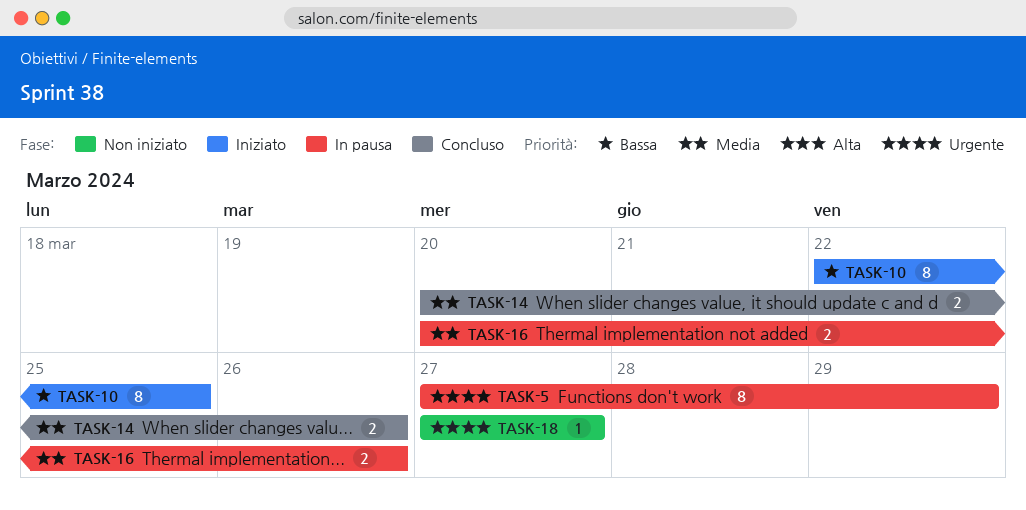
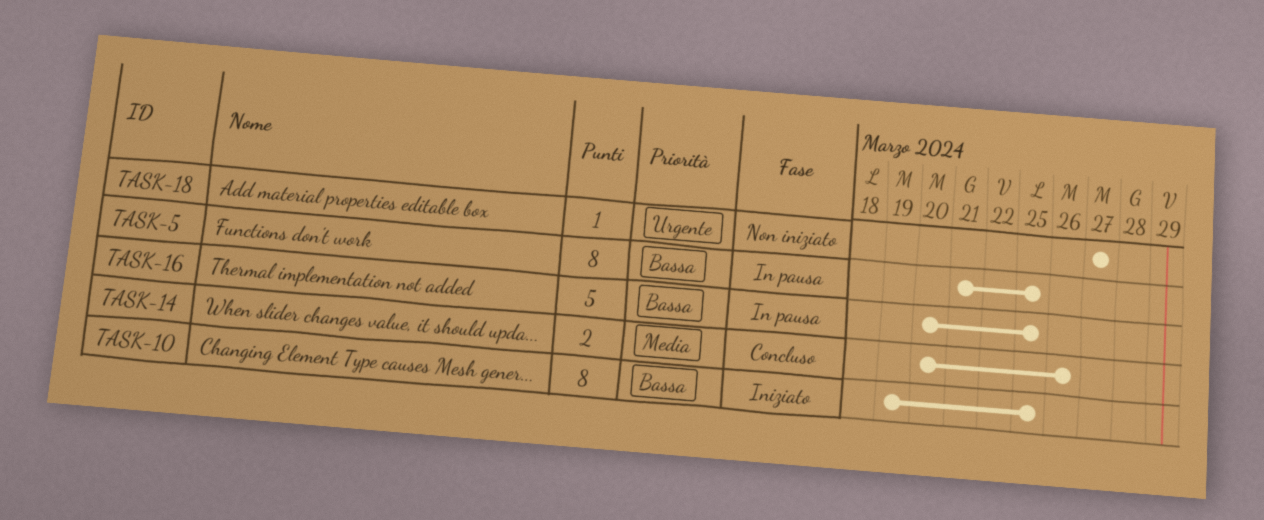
TASK-5, priority: Urgente -> Bassa
TASK-5, start: Mar 27 -> Mar 21
TASK-5, due: Mar 29 -> Mar 25
TASK-10, start: Mar 22 -> Mar 19
TASK-16, priority: Media -> Bassa
TASK-16, estimate: 2 -> 5
TASK-16, due: Mar 26 -> Mar 25

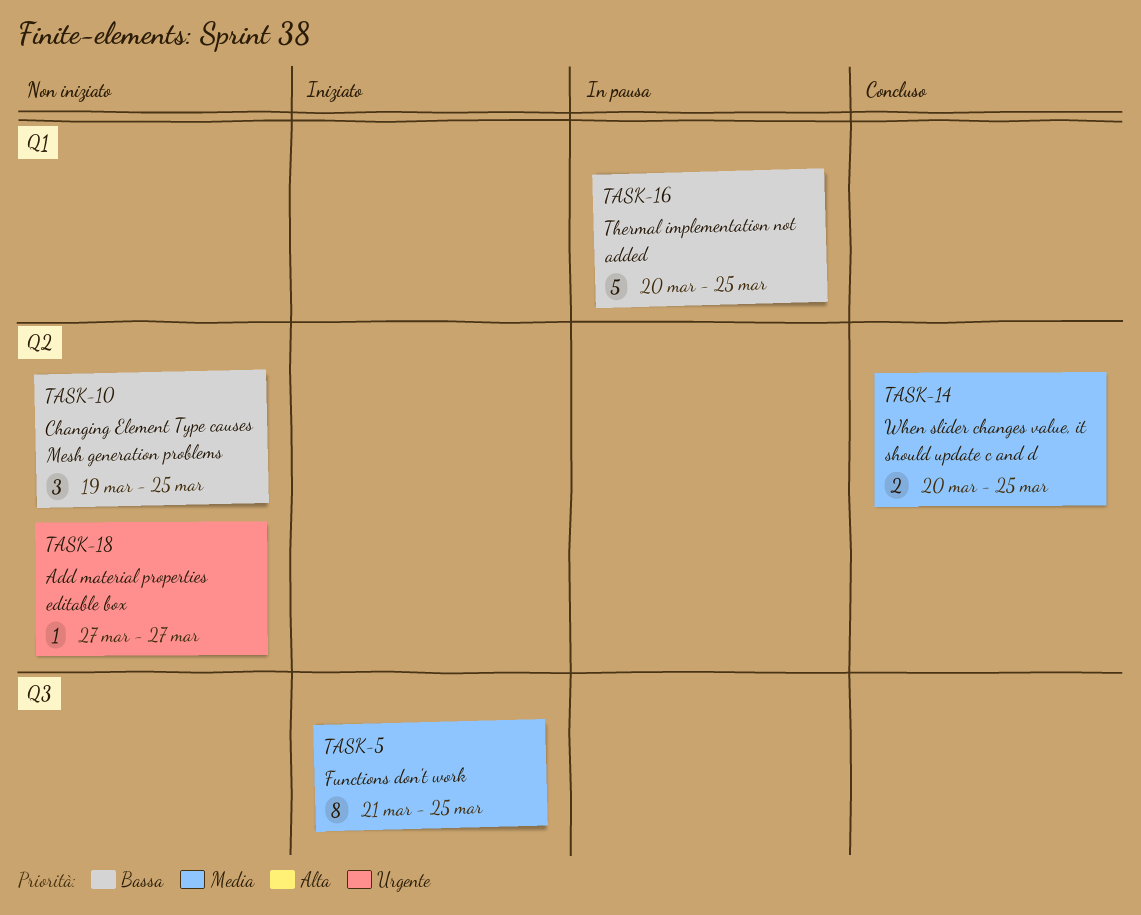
TASK-5, status: In pausa -> Iniziato
TASK-5, priority: Bassa -> Media
TASK-10, status: Iniziato -> Non iniziato
TASK-10, estimate: 8 -> 3
TASK-14, due: Mar 26 -> Mar 25

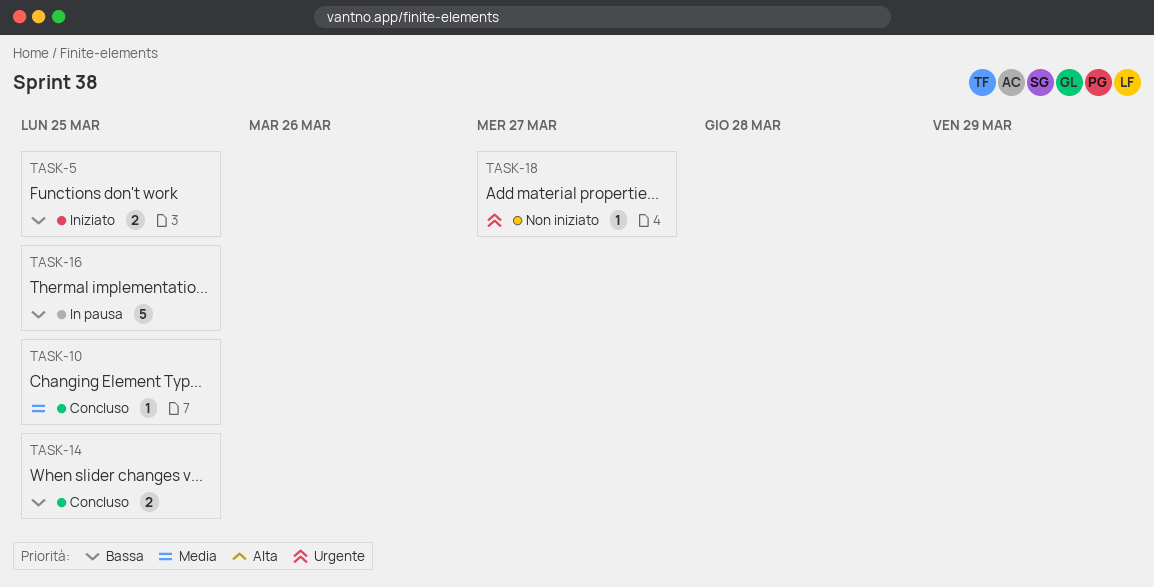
TASK-5, priority: Media -> Bassa
TASK-5, estimate: 8 -> 2
TASK-10, status: Non iniziato -> Concluso
TASK-10, priority: Bassa -> Media
TASK-10, estimate: 3 -> 1
TASK-14, priority: Media -> Bassa

